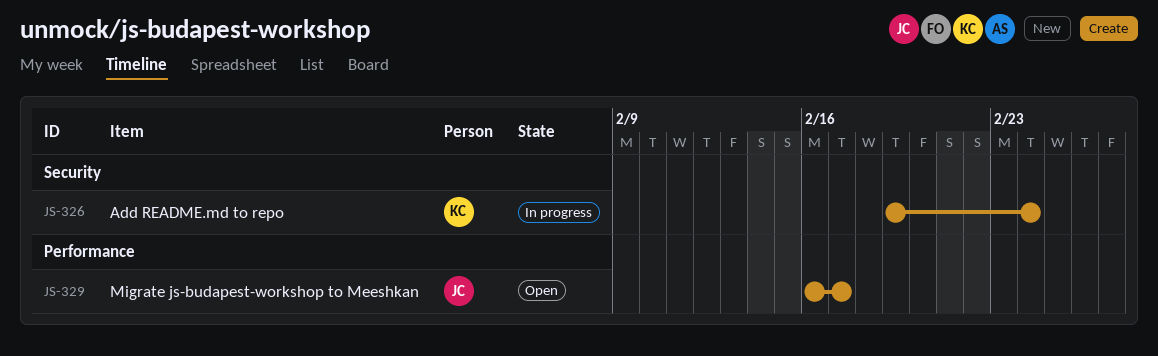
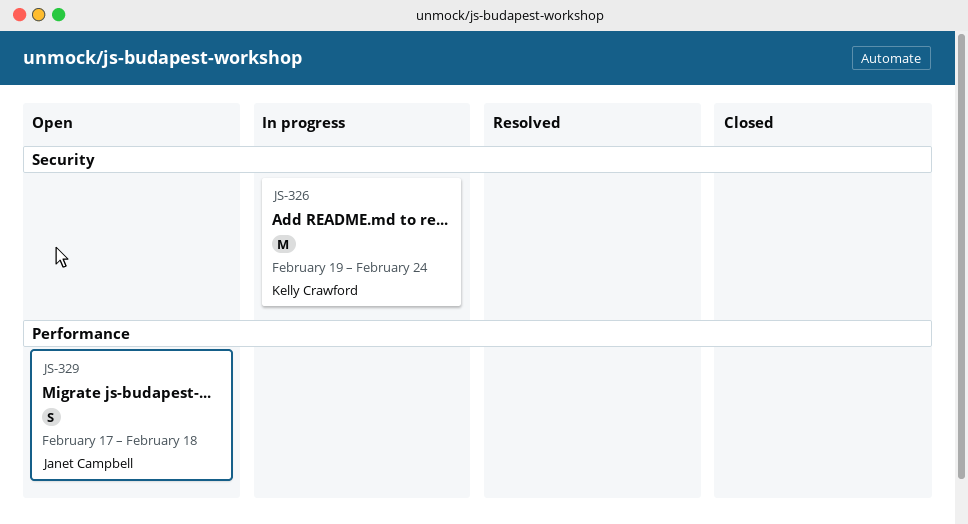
JS-329, start: Feb 16 -> Feb 17
JS-329, due: Feb 17 -> Feb 18

